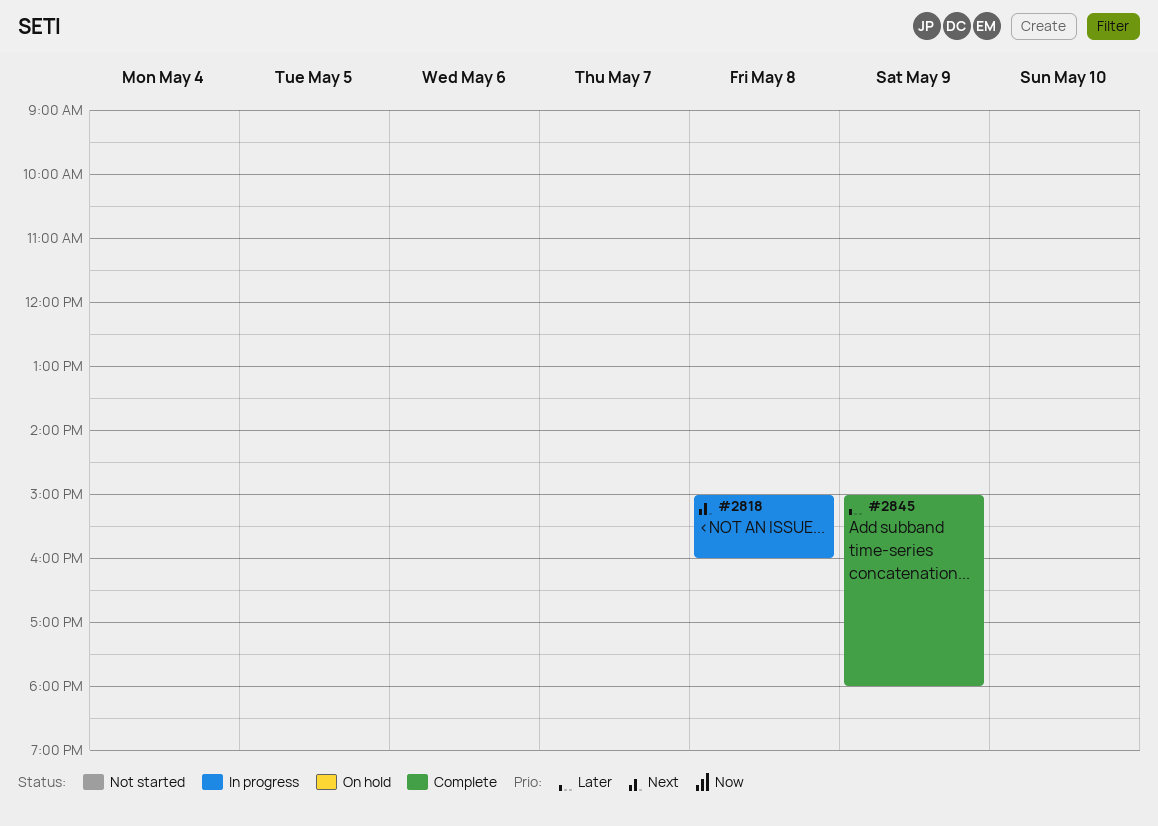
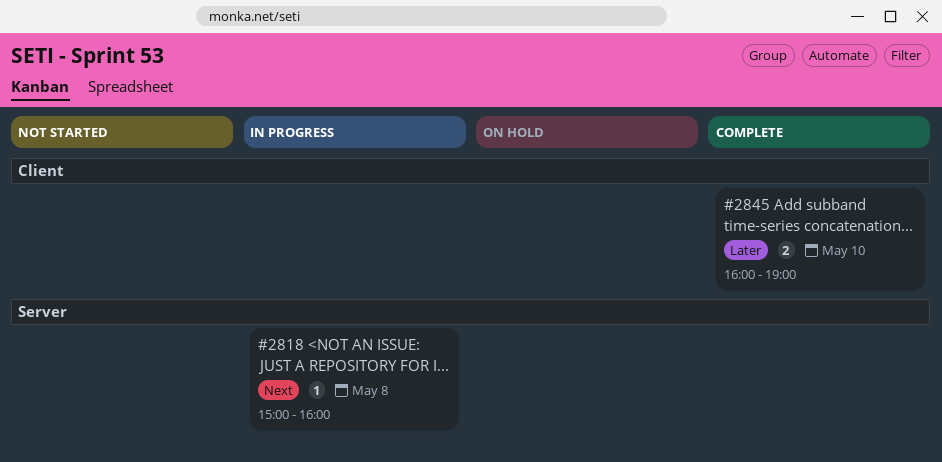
#2845, day: May 9 -> May 10
#2845, begins: 15:00 -> 16:00
#2845, ends: 18:00 -> 19:00

